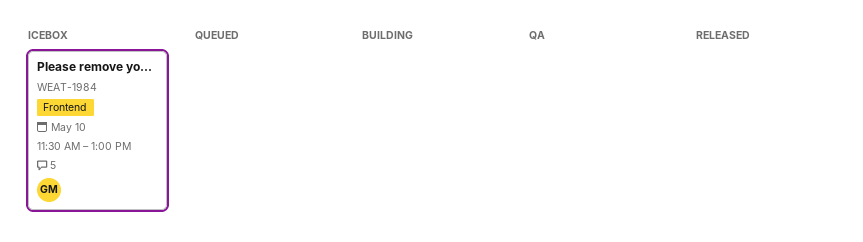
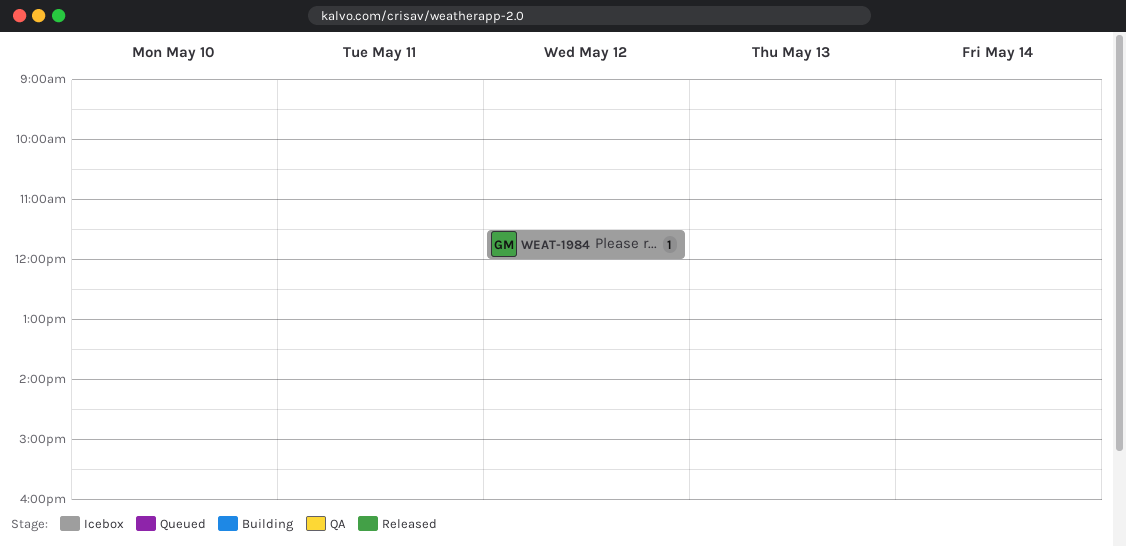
WEAT-1984, day: May 10 -> May 12
WEAT-1984, ends: 13:00 -> 12:00

